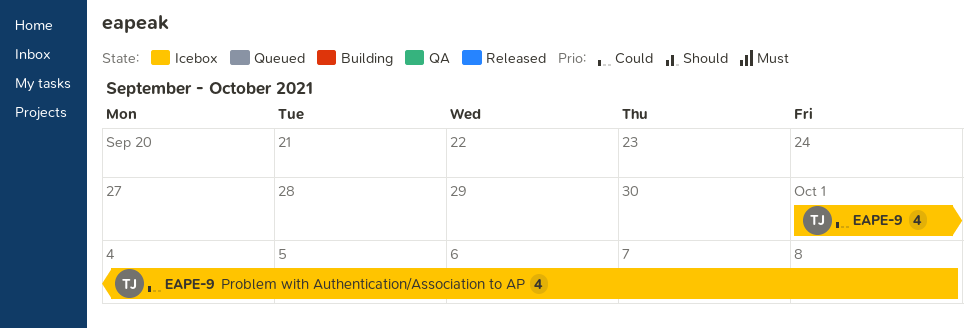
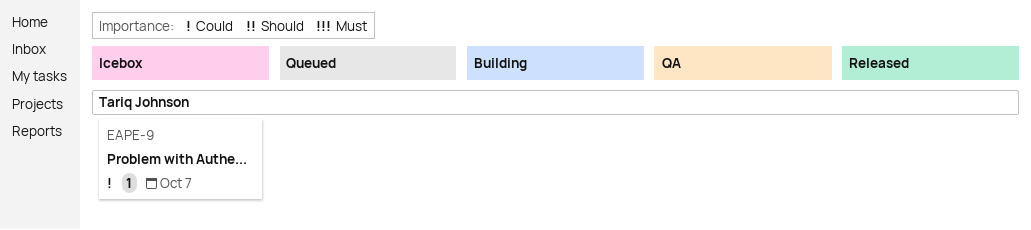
EAPE-9, estimate: 4 -> 1
EAPE-9, due: Oct 8 -> Oct 7

